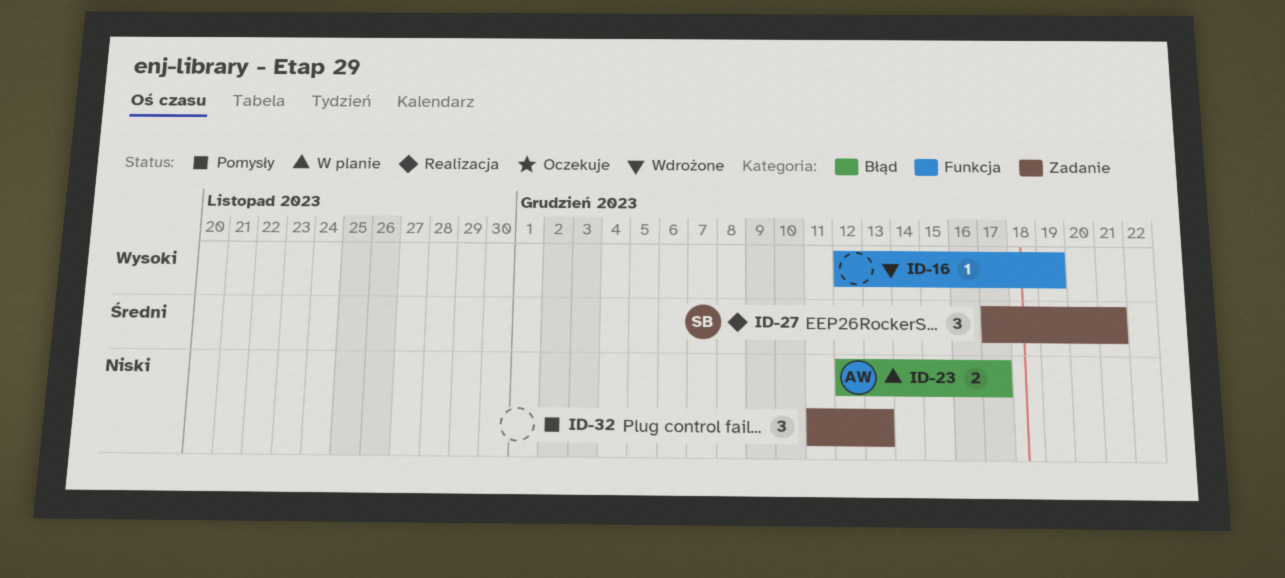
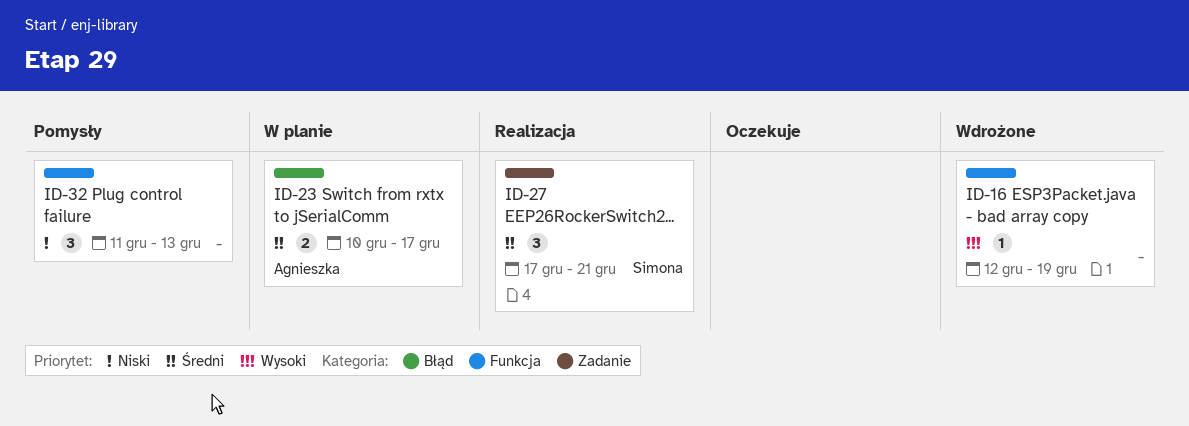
ID-23, priority: Niski -> Średni
ID-23, start: Dec 12 -> Dec 10
ID-32, label: Zadanie -> Funkcja

